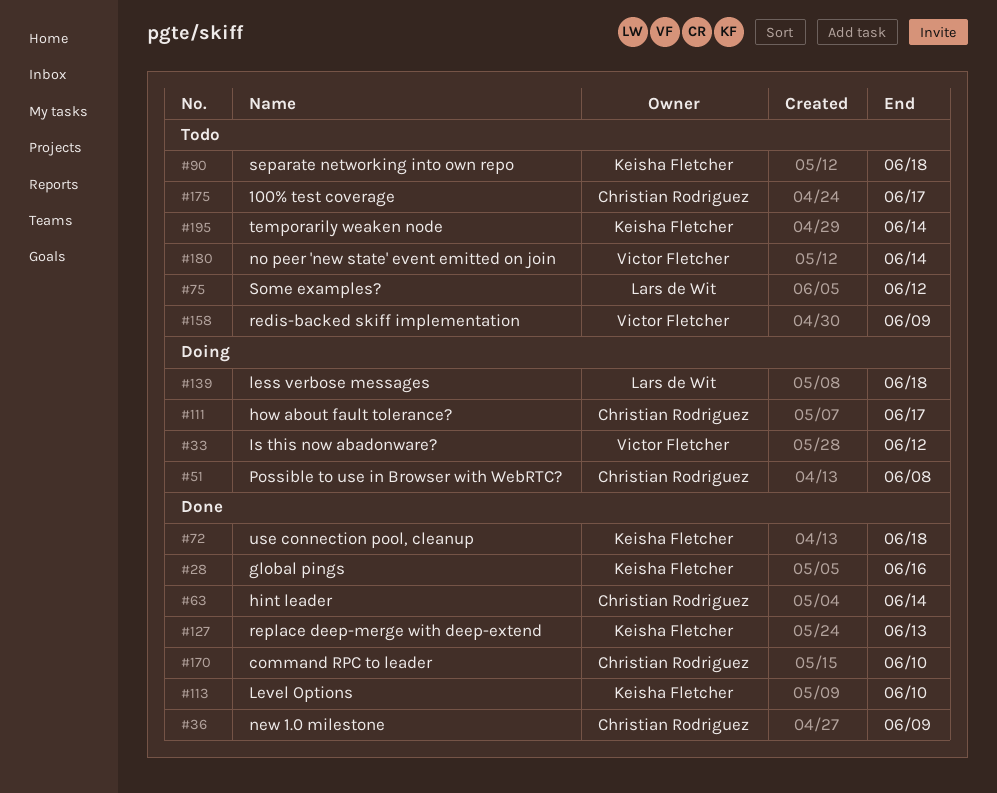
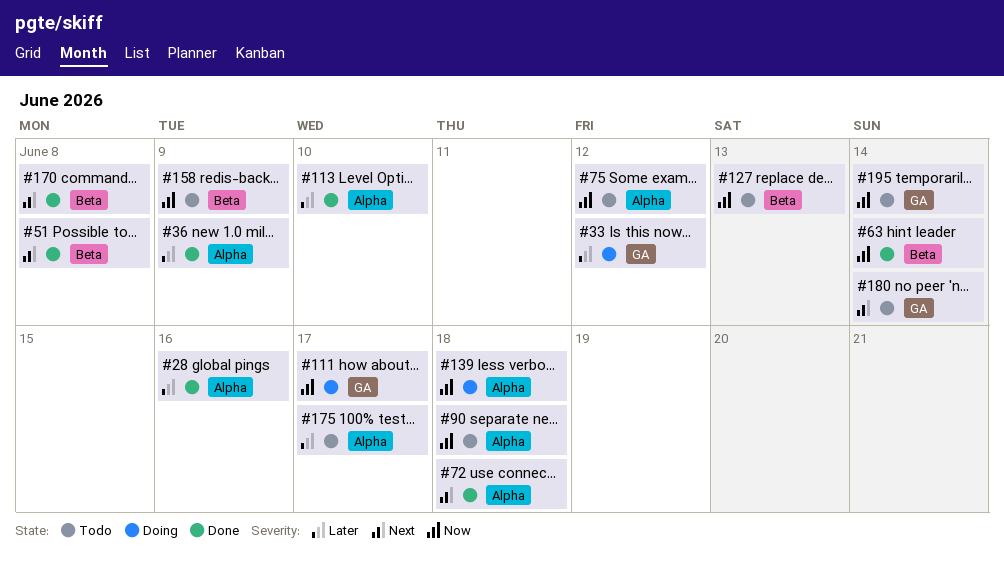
#51, status: Doing -> Done
#127, status: Done -> Todo
#170, due: Jun 10 -> Jun 8

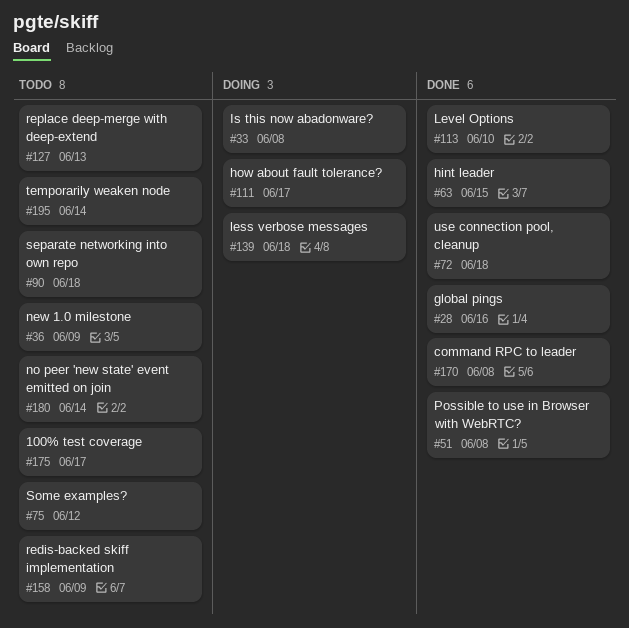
#33, due: Jun 12 -> Jun 8
#36, status: Done -> Todo
#63, due: Jun 14 -> Jun 15

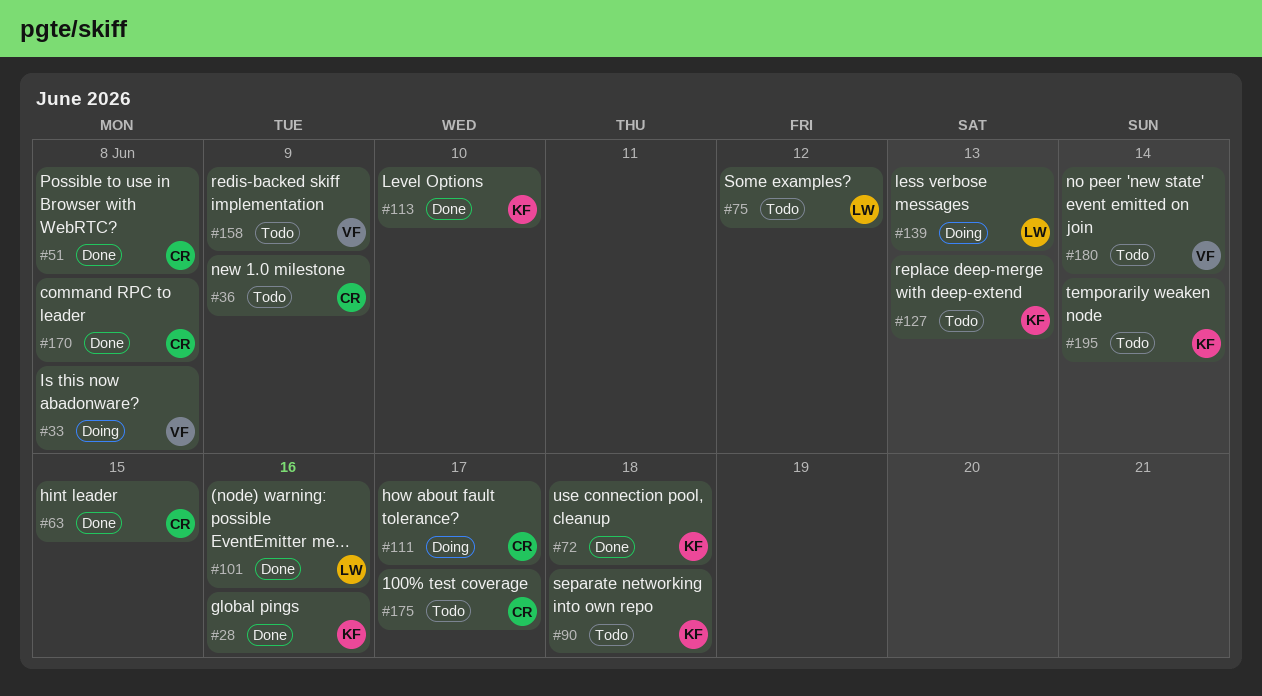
#101: none -> present
#139, due: Jun 18 -> Jun 13

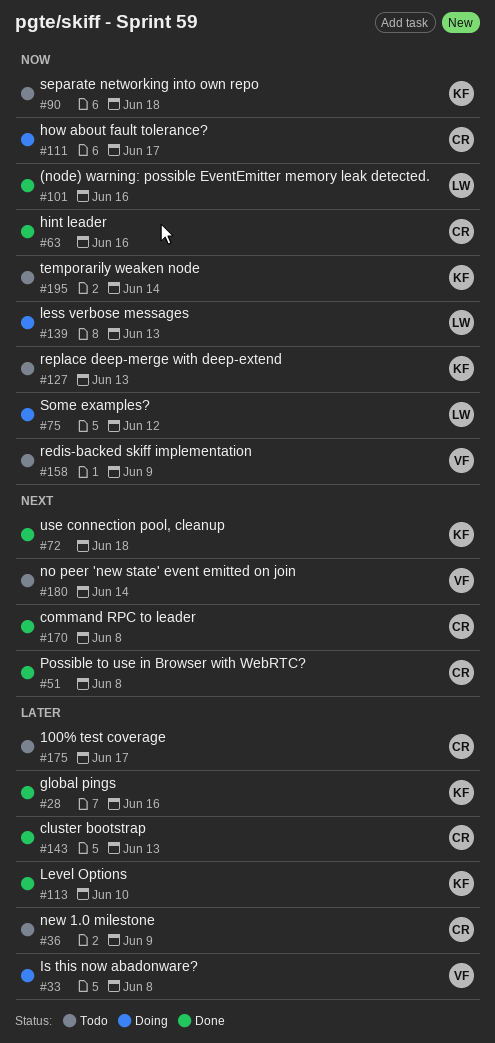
#63, due: Jun 15 -> Jun 16
#75, status: Todo -> Doing
#143: none -> present

